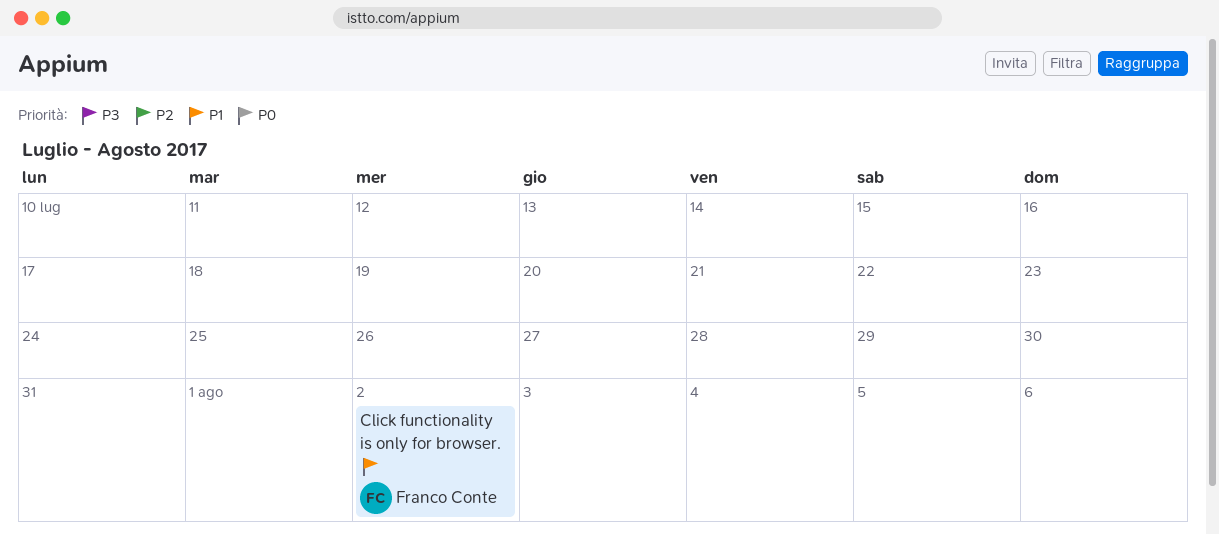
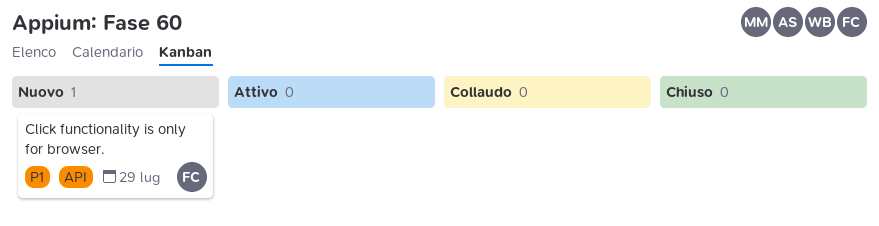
Click functionality is only for browser., due: Aug 2 -> Jul 29

